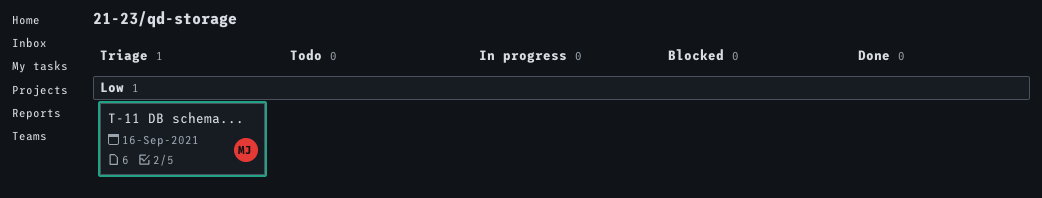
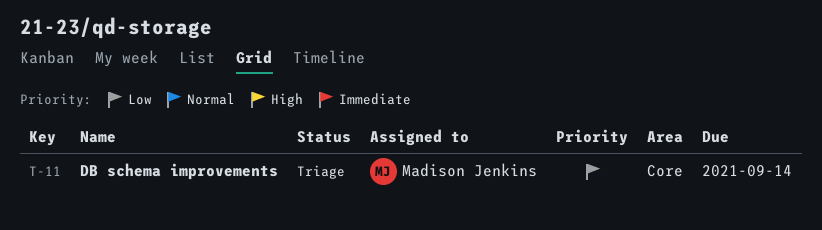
T-11, due: Sep 16 -> Sep 14

